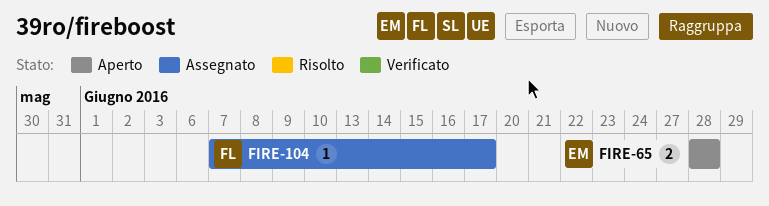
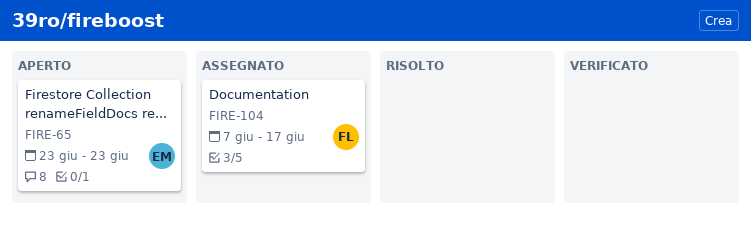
FIRE-65, start: Jun 28 -> Jun 23
FIRE-65, due: Jun 28 -> Jun 23

